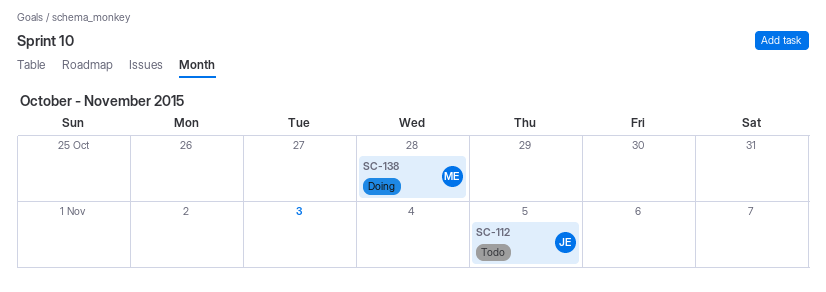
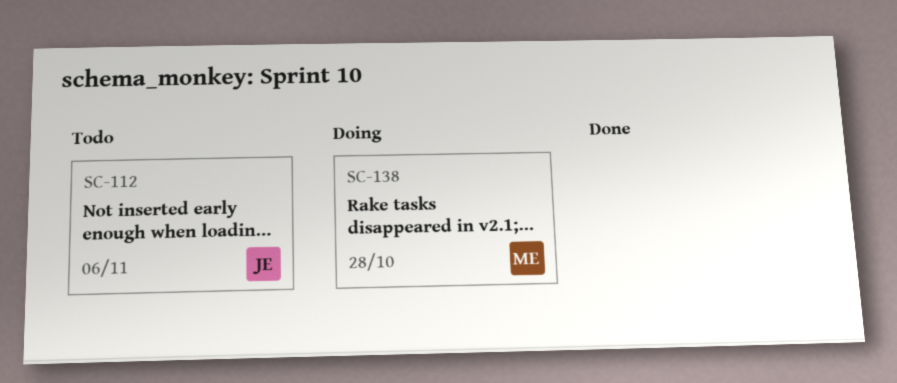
SC-112, due: Nov 5 -> Nov 6

